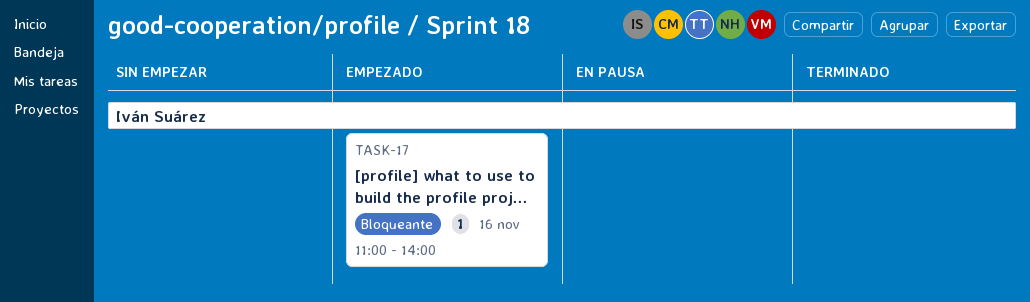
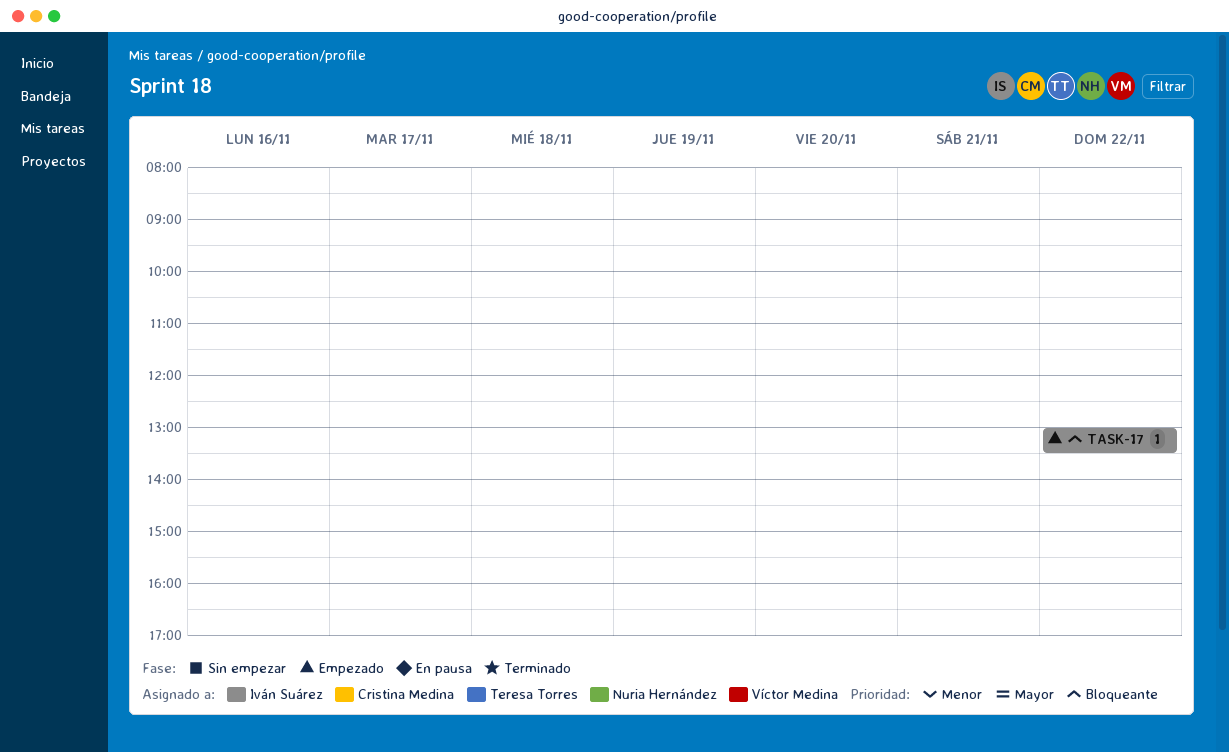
TASK-17, day: Nov 16 -> Nov 22
TASK-17, begins: 11:00 -> 13:00
TASK-17, ends: 14:00 -> 13:30

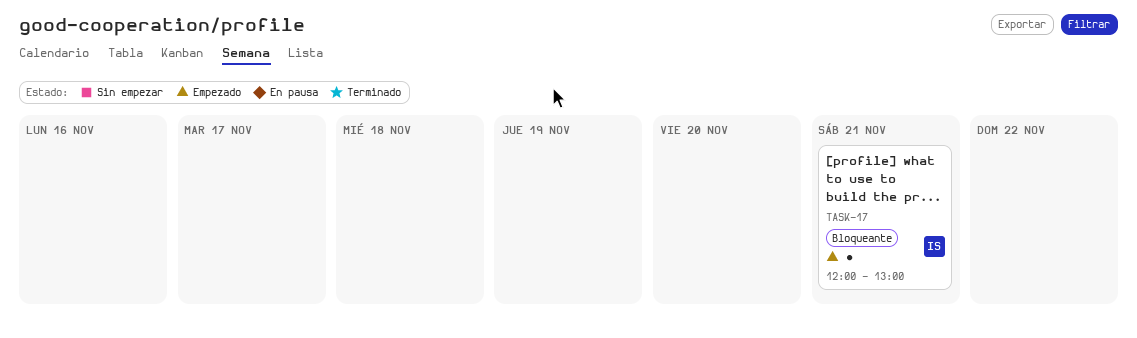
TASK-17, day: Nov 22 -> Nov 21
TASK-17, begins: 13:00 -> 12:00
TASK-17, ends: 13:30 -> 13:00

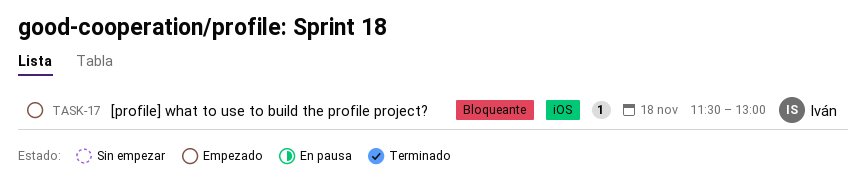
TASK-17, day: Nov 21 -> Nov 18
TASK-17, begins: 12:00 -> 11:30

